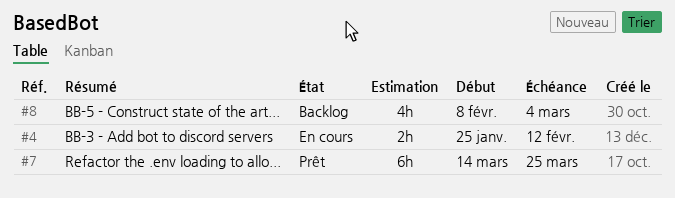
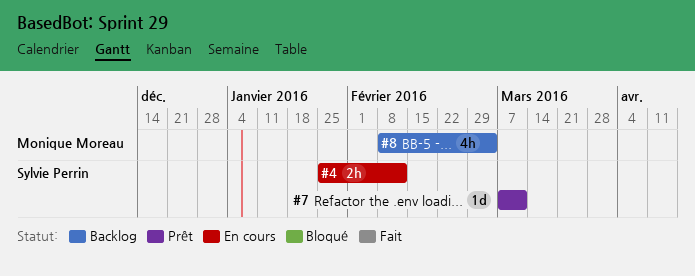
#7, estimate: 6h -> 1d
#7, start: Mar 14 -> Mar 7
#7, due: Mar 25 -> Mar 11

